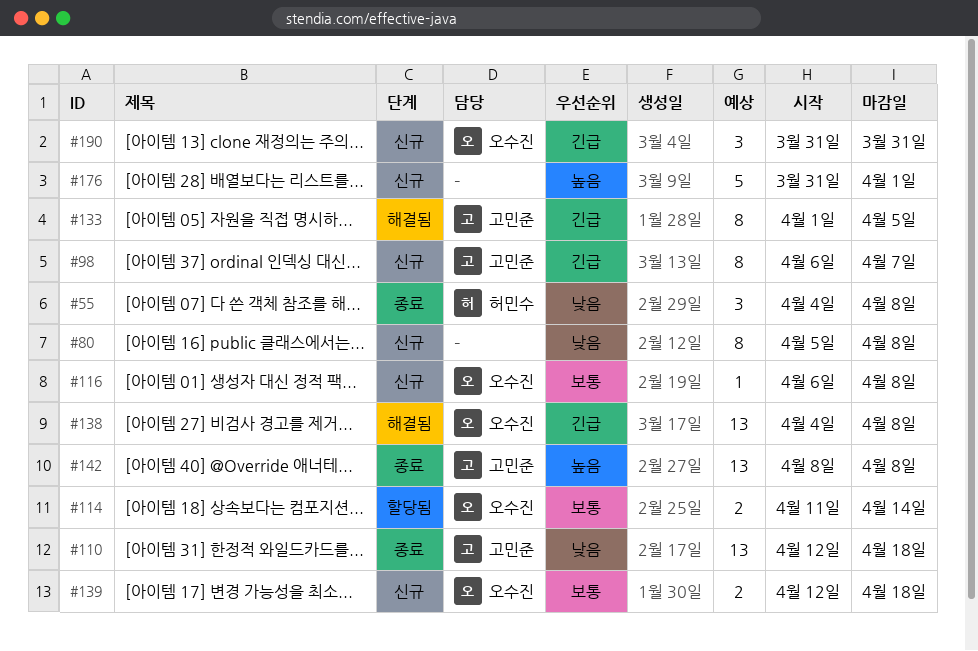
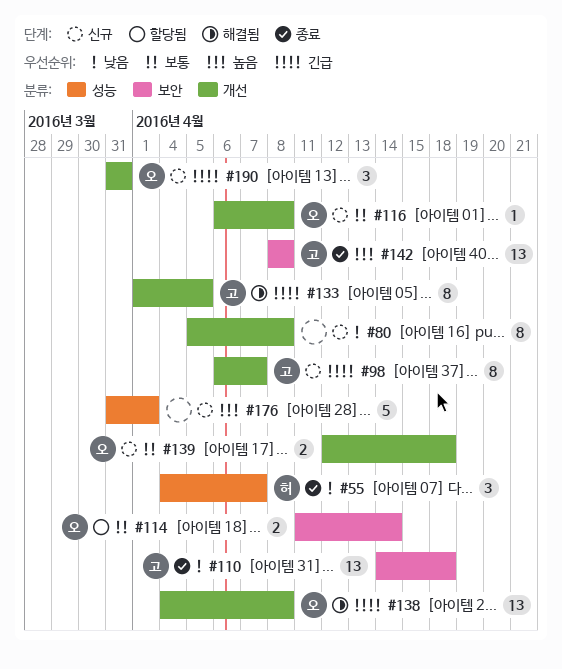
#55, due: Apr 8 -> Apr 7
#110, start: Apr 12 -> Apr 14

